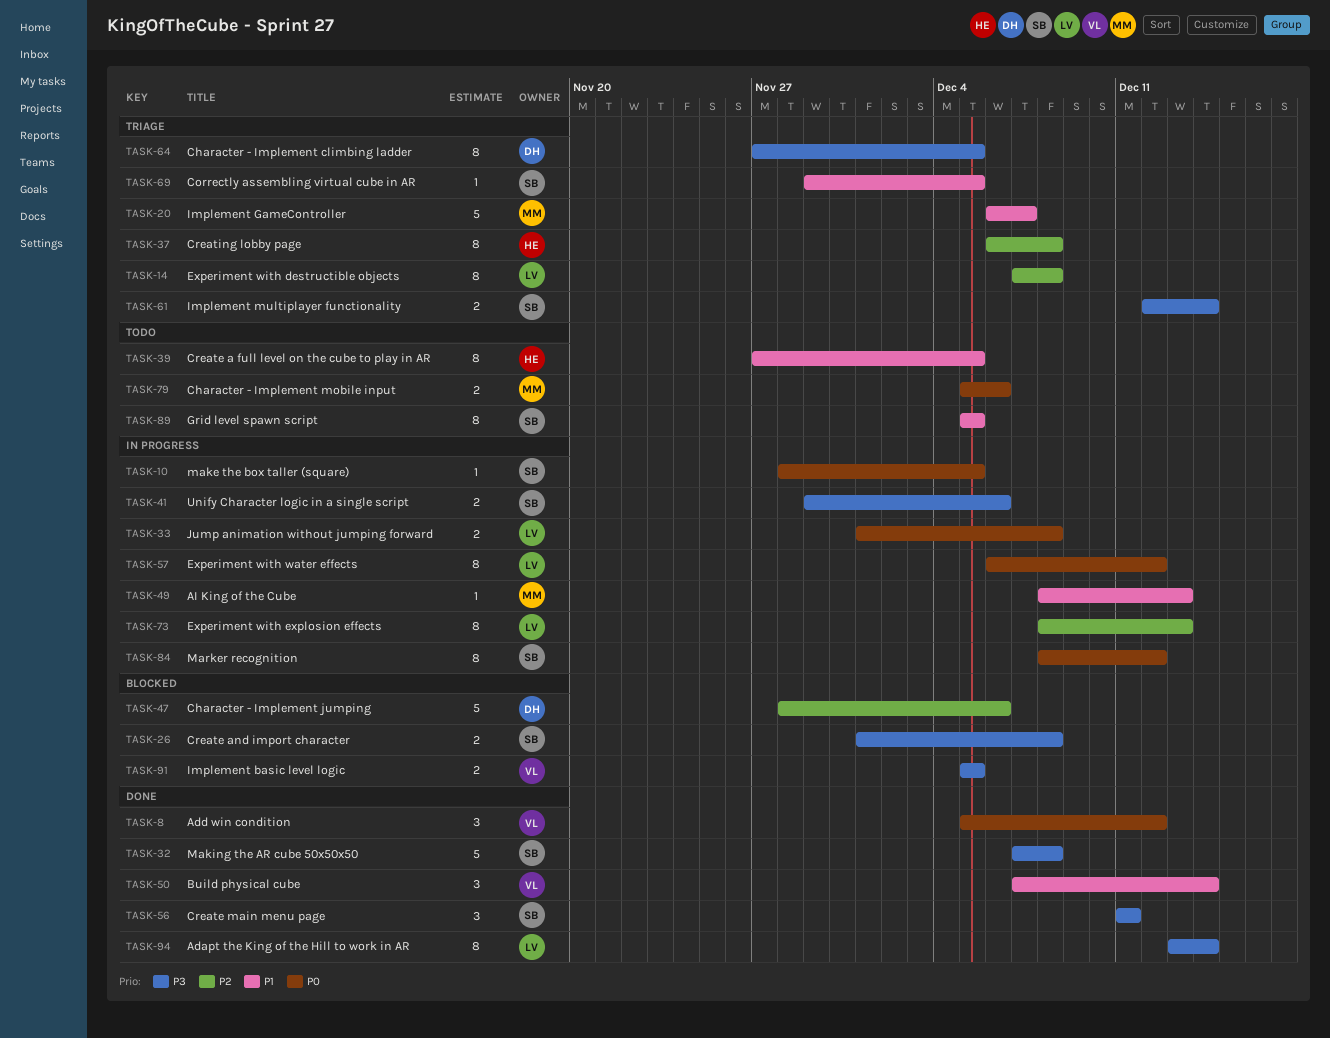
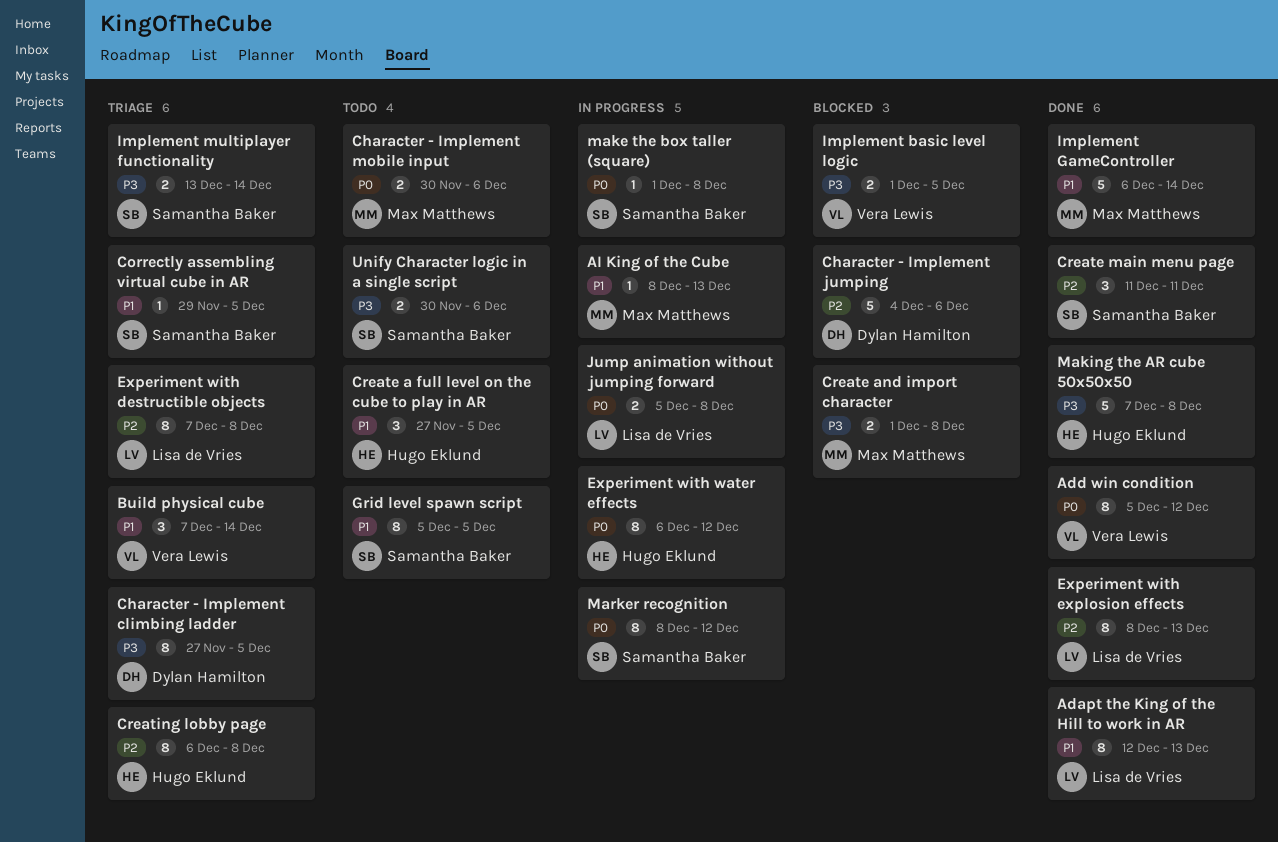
Adapt the King of the Hill to work in AR, priority: P3 -> P1
Adapt the King of the Hill to work in AR, start: Dec 13 -> Dec 12
Adapt the King of the Hill to work in AR, due: Dec 14 -> Dec 13
Add win condition, estimate: 3 -> 8
Build physical cube, status: Done -> Triage
Character - Implement jumping, start: Nov 28 -> Dec 4
Character - Implement mobile input, start: Dec 5 -> Nov 30
Create a full level on the cube to play in AR, estimate: 8 -> 3
Create and import character, owner: Samantha Baker -> Max Matthews
Create main menu page, priority: P3 -> P2
Experiment with explosion effects, status: In progress -> Done
Experiment with water effects, owner: Lisa de Vries -> Hugo Eklund
Implement basic level logic, start: Dec 5 -> Dec 1
Implement GameController, status: Triage -> Done
Implement GameController, due: Dec 7 -> Dec 14
Implement multiplayer functionality, start: Dec 12 -> Dec 13
Jump animation without jumping forward, start: Dec 1 -> Dec 5
make the box taller (square), start: Nov 28 -> Dec 1
make the box taller (square), due: Dec 5 -> Dec 8
Making the AR cube 50x50x50, owner: Samantha Baker -> Hugo Eklund
Unify Character logic in a single script, status: In progress -> Todo
Unify Character logic in a single script, start: Nov 29 -> Nov 30

